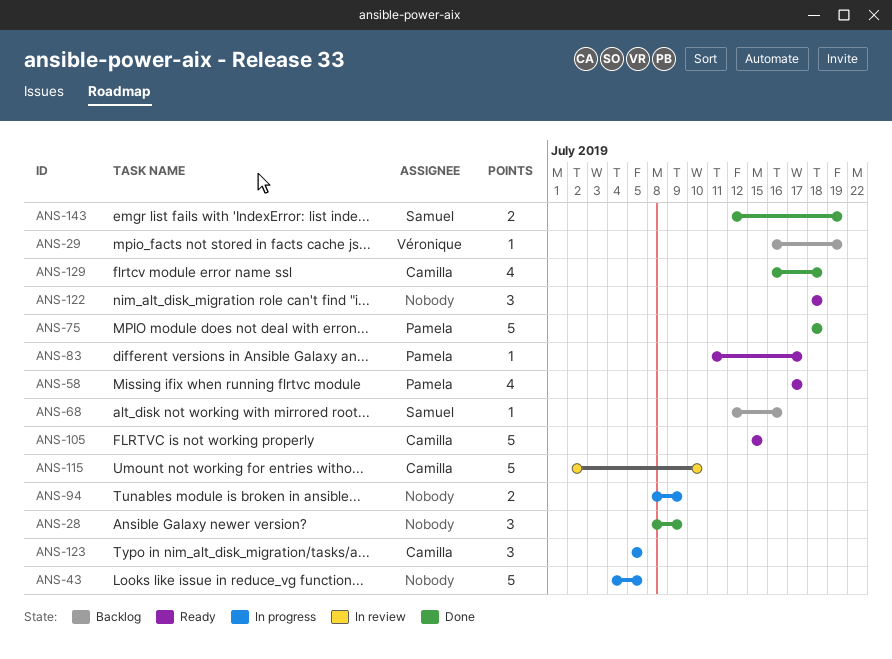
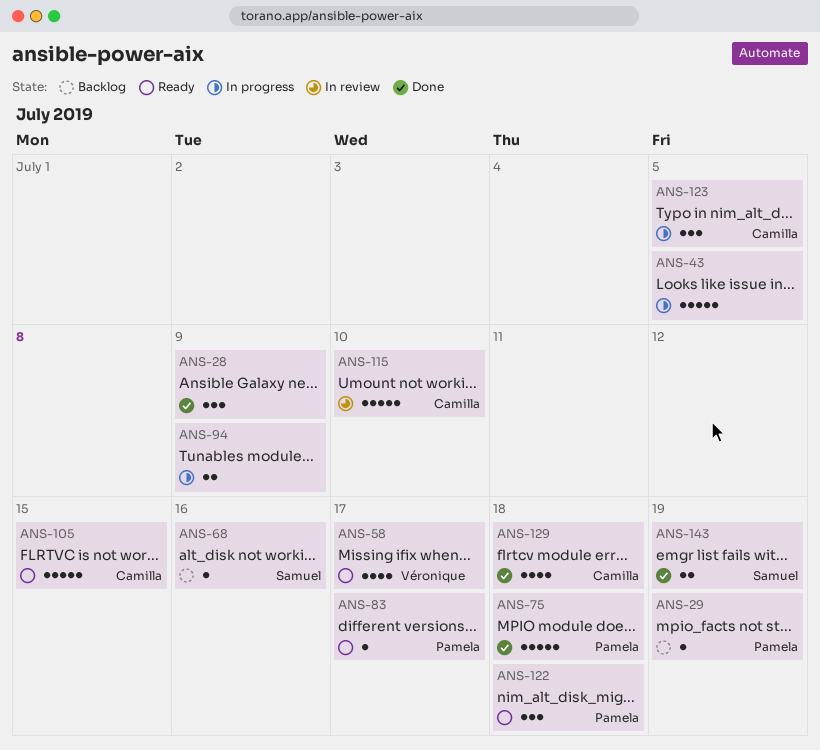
ANS-29, owner: Véronique -> Pamela
ANS-58, owner: Pamela -> Véronique
ANS-122, owner: none -> Pamela

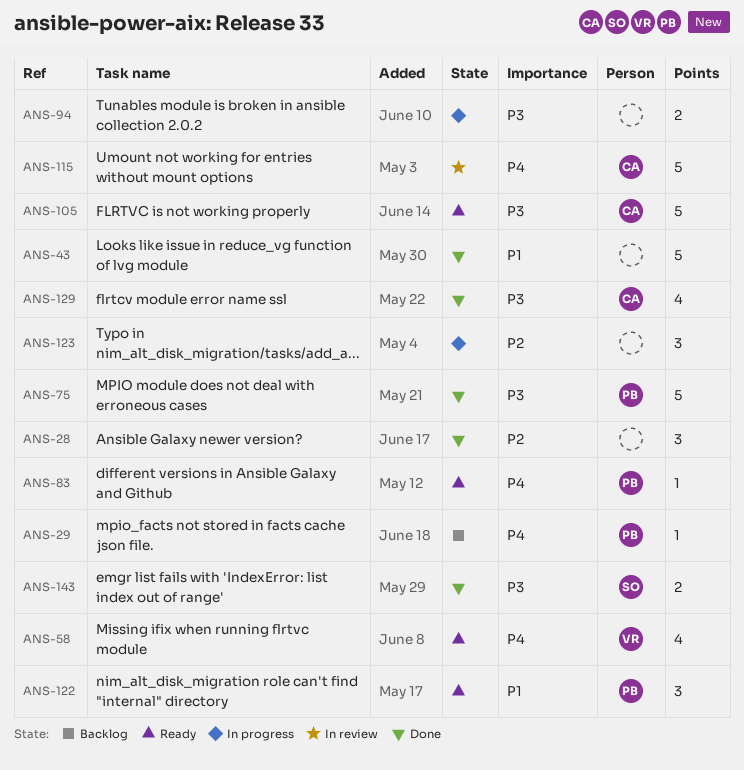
ANS-43, status: In progress -> Done
ANS-68: present -> none
ANS-123, owner: Camilla -> none

